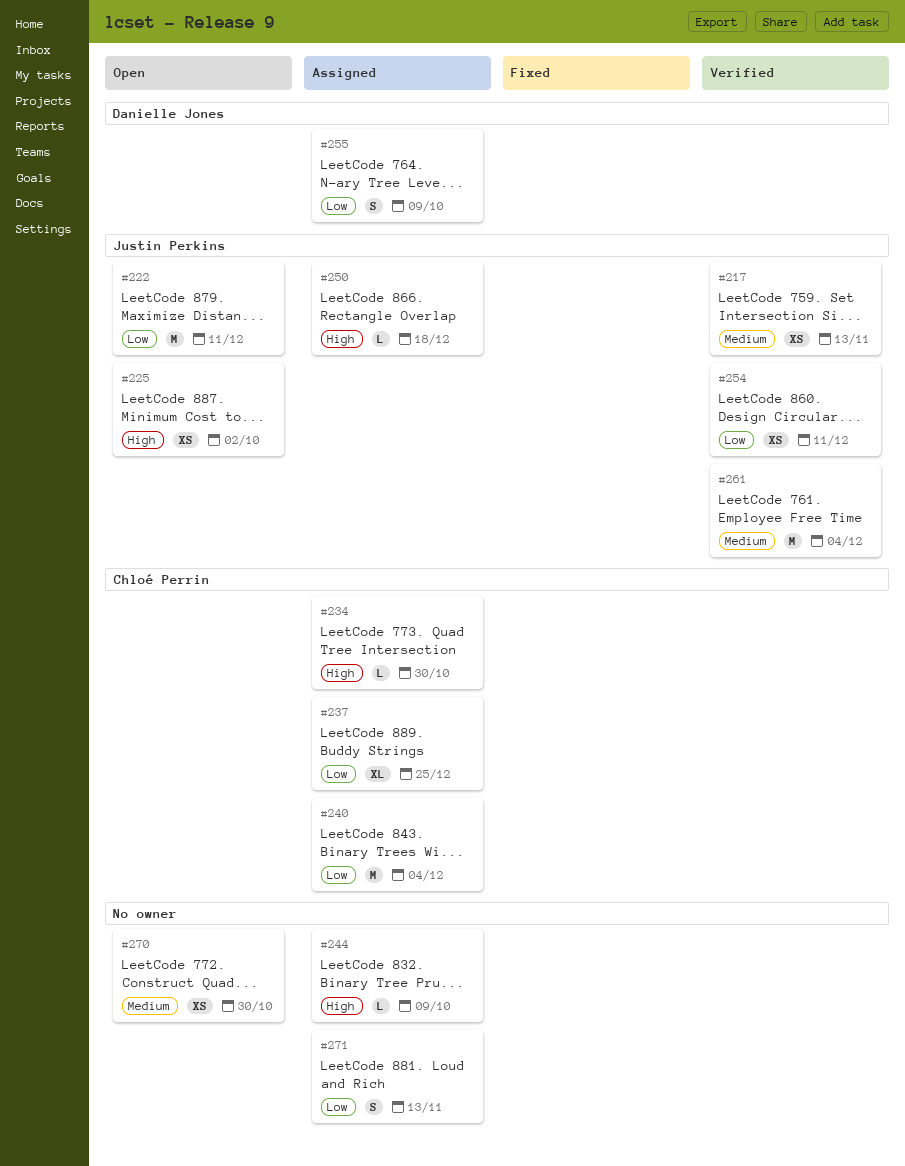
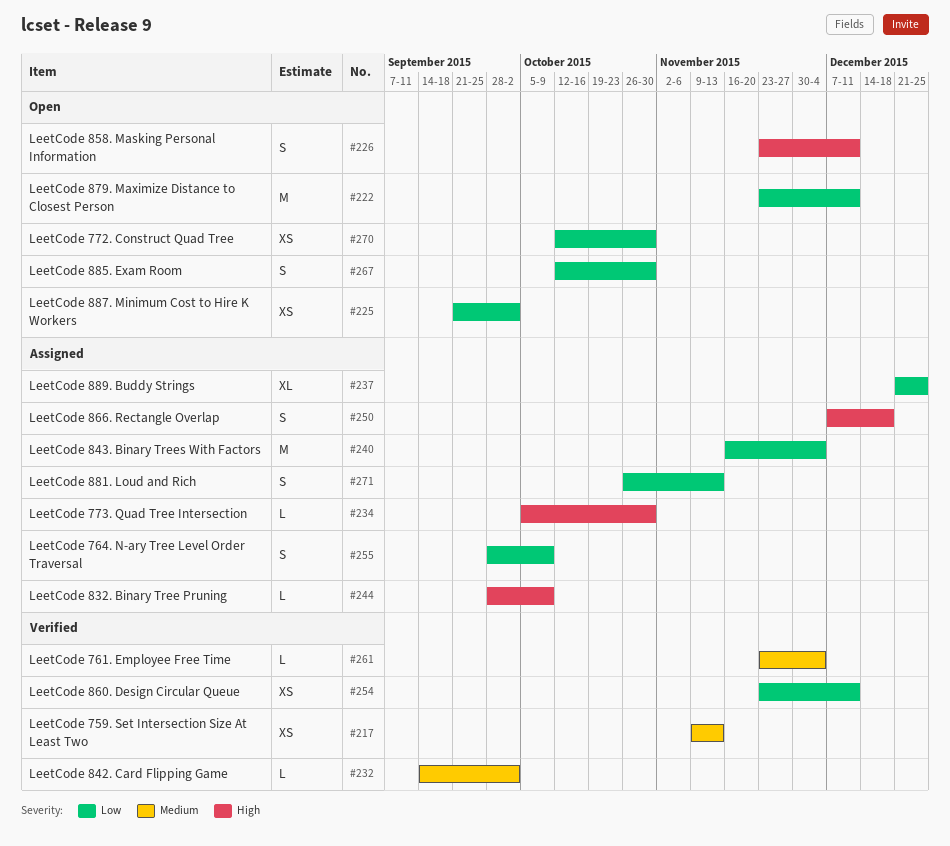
#225, priority: High -> Low
#226: none -> present
#232: none -> present
#250, estimate: L -> S
#261, estimate: M -> L
#267: none -> present
#270, priority: Medium -> Low

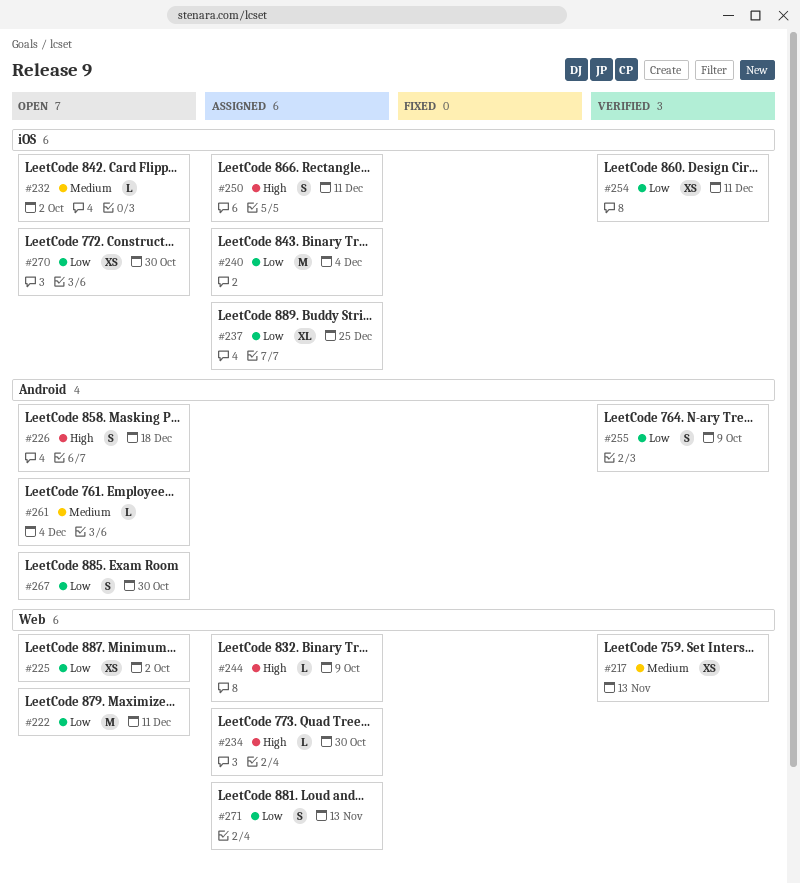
#226, due: Dec 11 -> Dec 18
#232, status: Verified -> Open
#250, due: Dec 18 -> Dec 11
#255, status: Assigned -> Verified
#261, status: Verified -> Open

